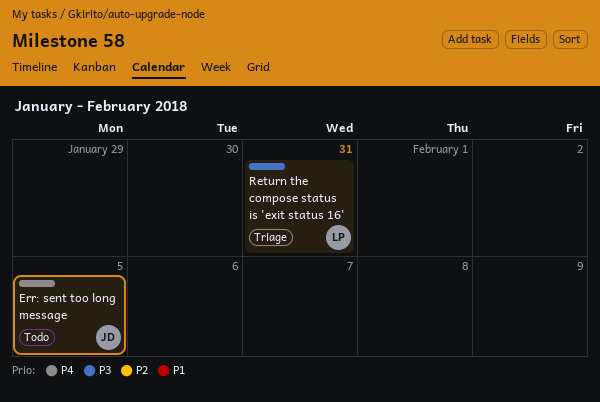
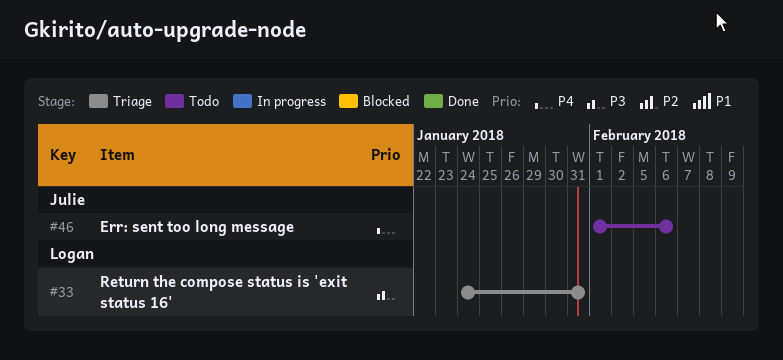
Err: sent too long message, due: Feb 5 -> Feb 6

